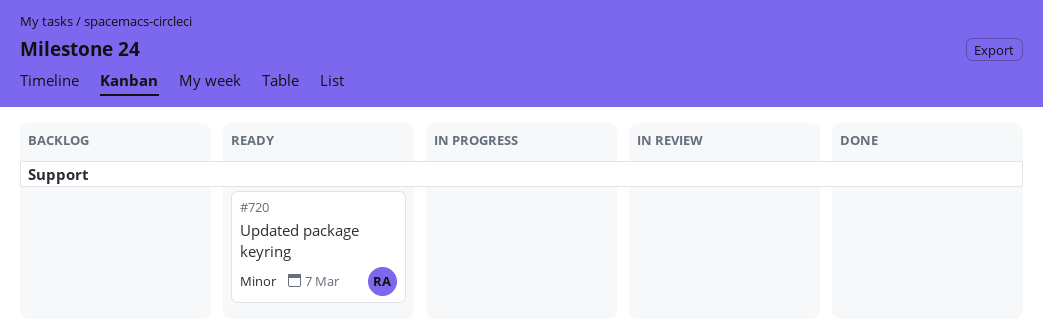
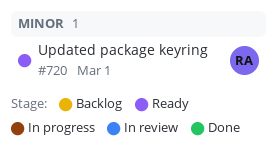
#720, due: Mar 7 -> Mar 1

